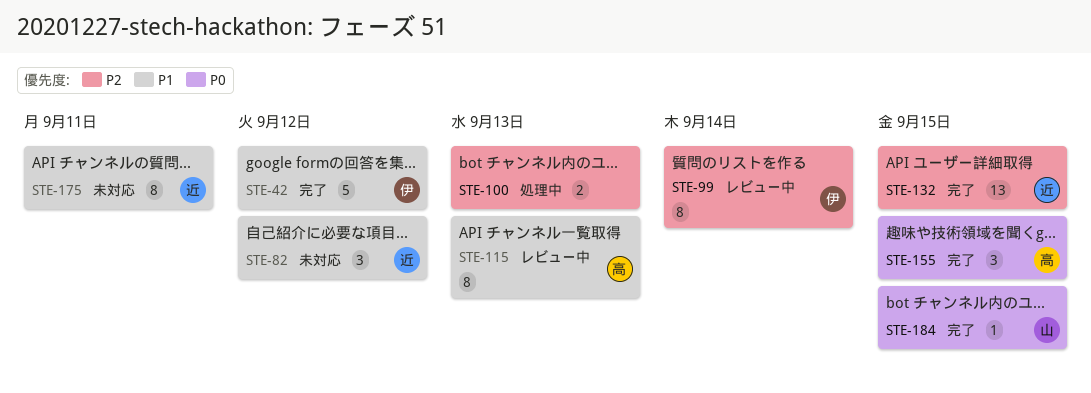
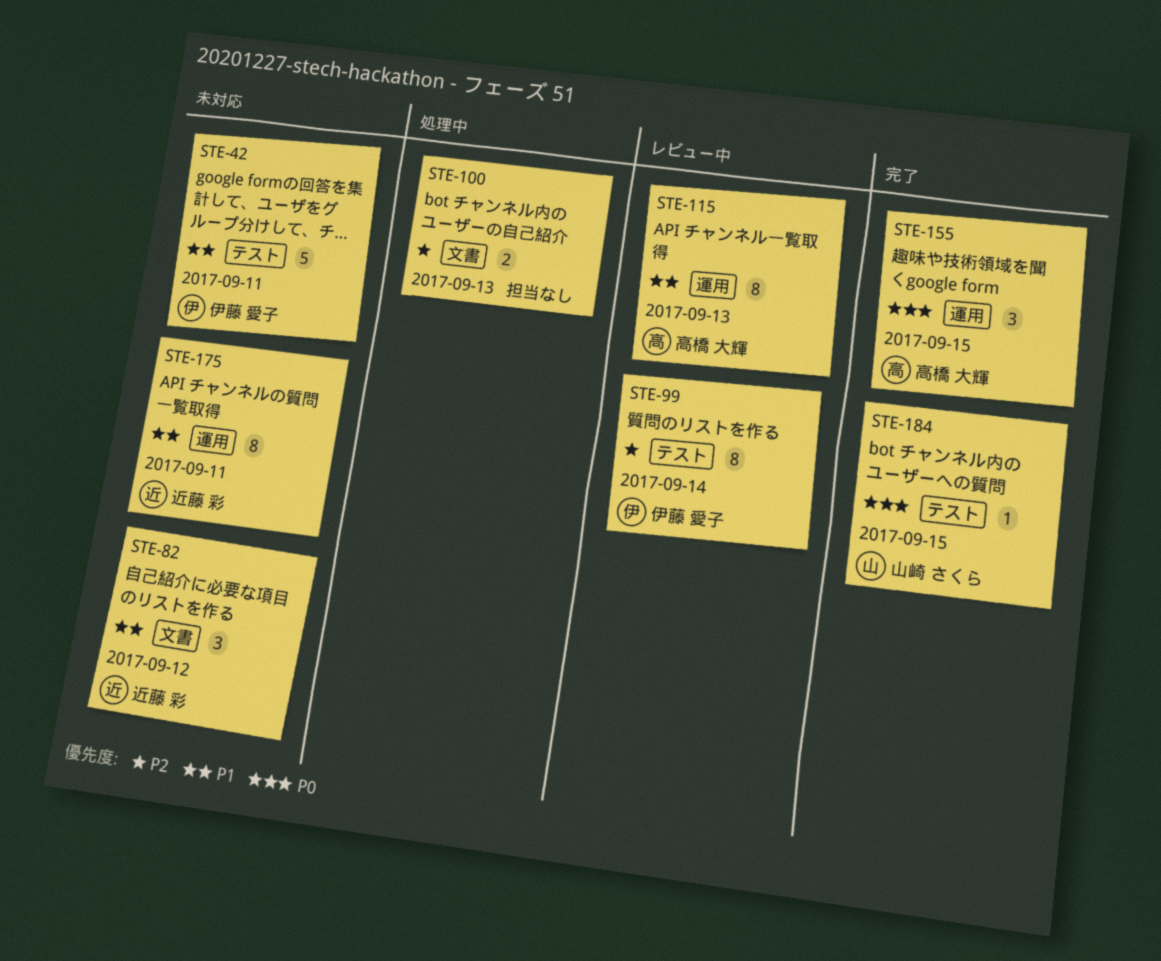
STE-42, status: 完了 -> 未対応
STE-42, due: Sep 12 -> Sep 11
STE-132: present -> none

